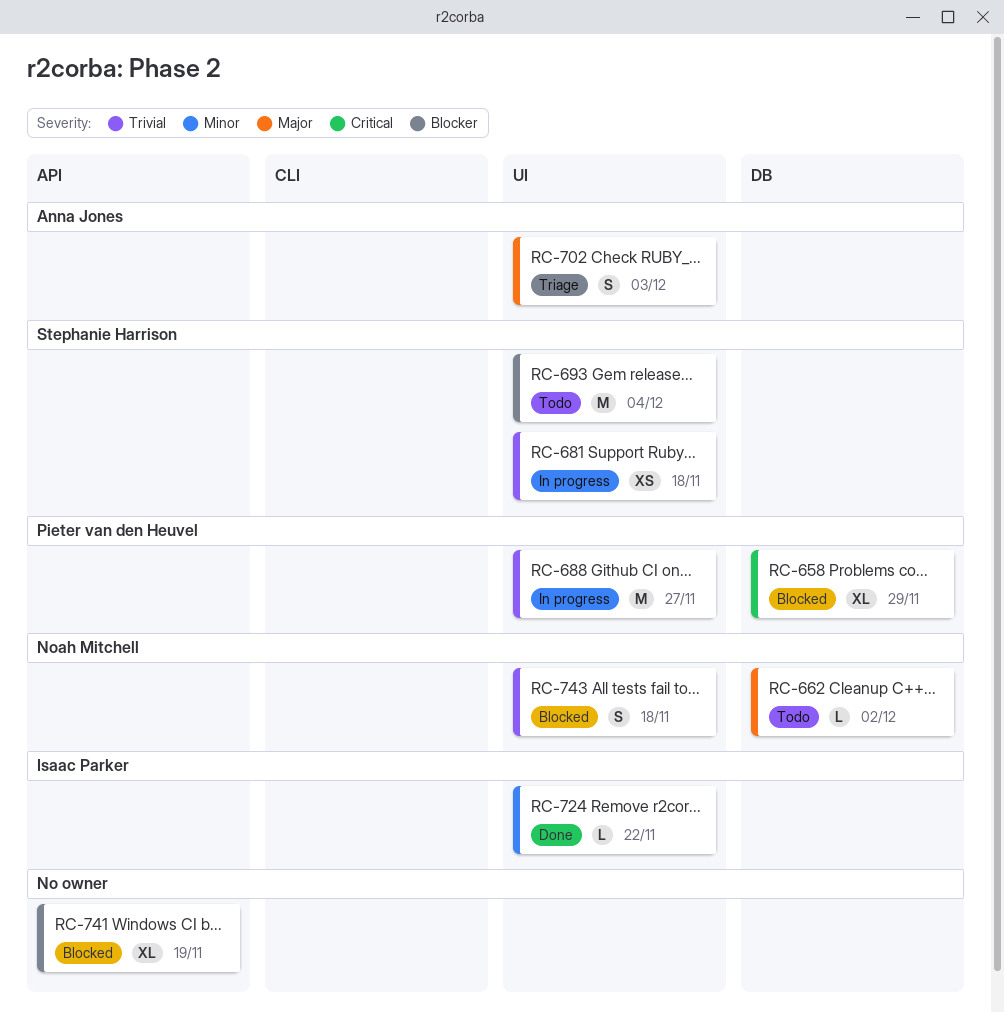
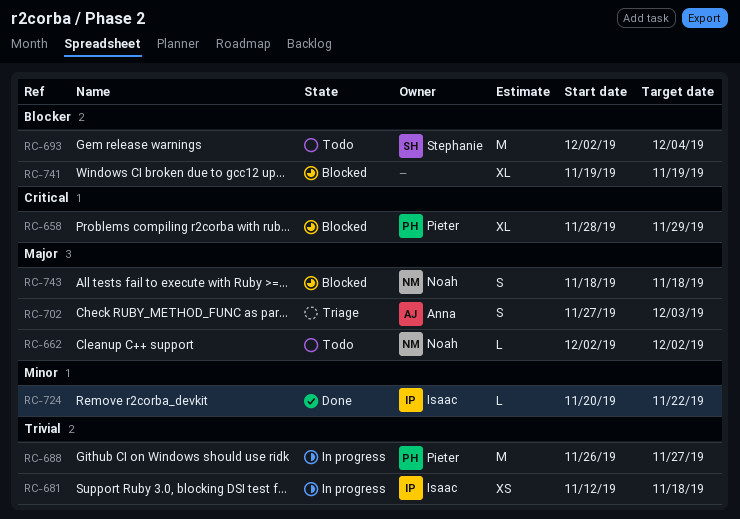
RC-681, owner: Stephanie Harrison -> Isaac Parker
RC-743, priority: Trivial -> Major

